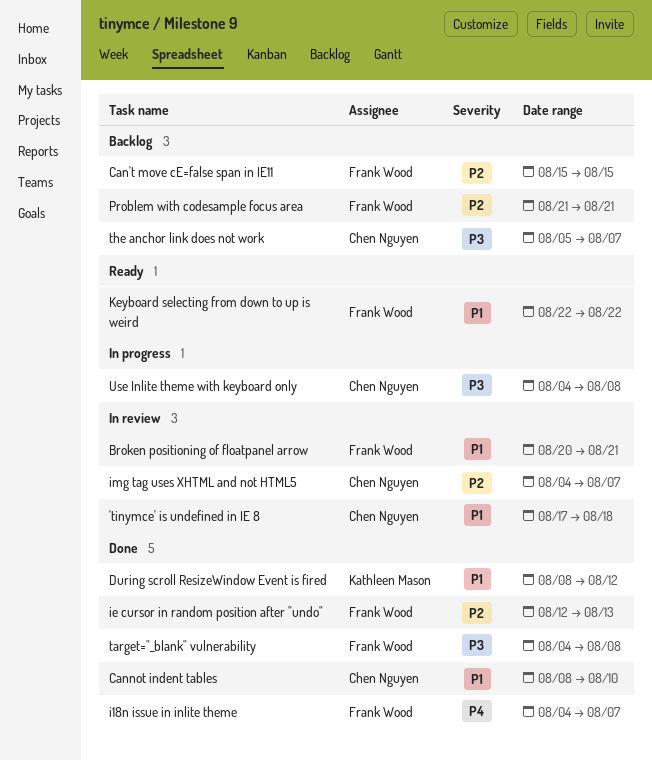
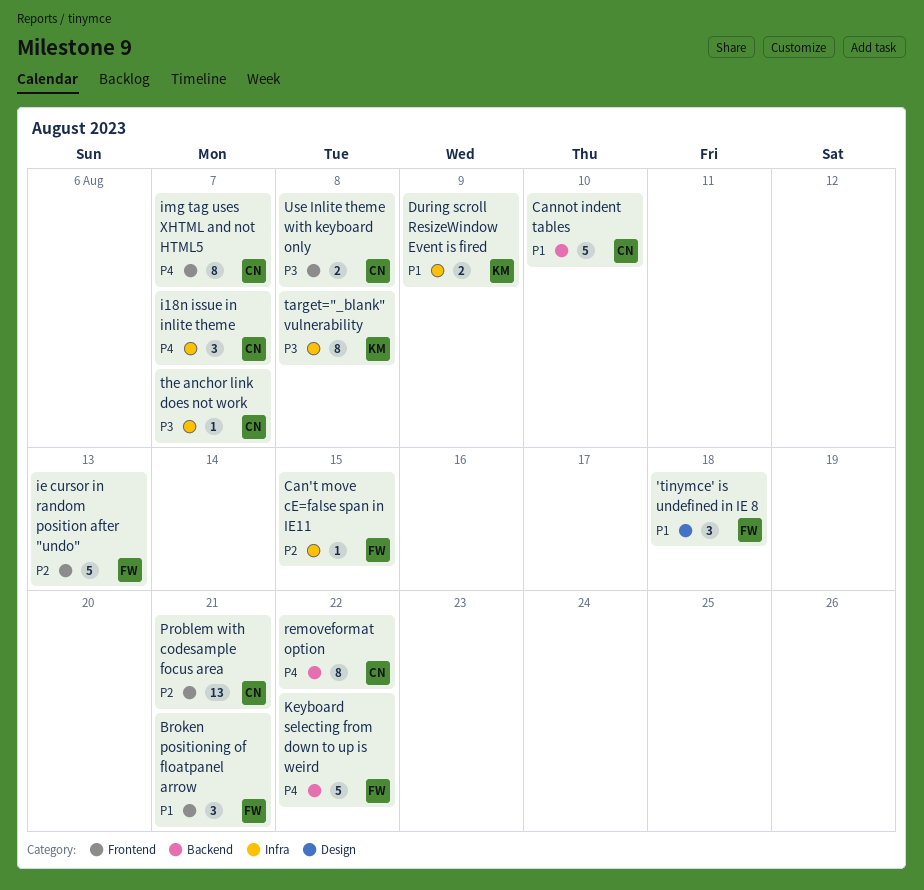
'tinymce' is undefined in IE 8, owner: Chen Nguyen -> Frank Wood
During scroll ResizeWindow Event is fired, due: Aug 12 -> Aug 9
i18n issue in inlite theme, owner: Frank Wood -> Chen Nguyen
img tag uses XHTML and not HTML5, priority: P2 -> P4
Keyboard selecting from down to up is weird, priority: P1 -> P4
Problem with codesample focus area, owner: Frank Wood -> Chen Nguyen
removeformat option: none -> present
target="_blank" vulnerability, owner: Frank Wood -> Kathleen Mason

